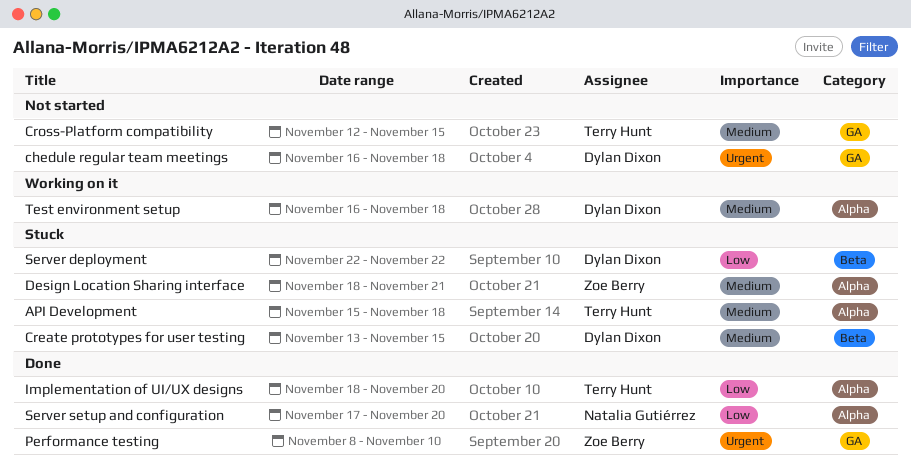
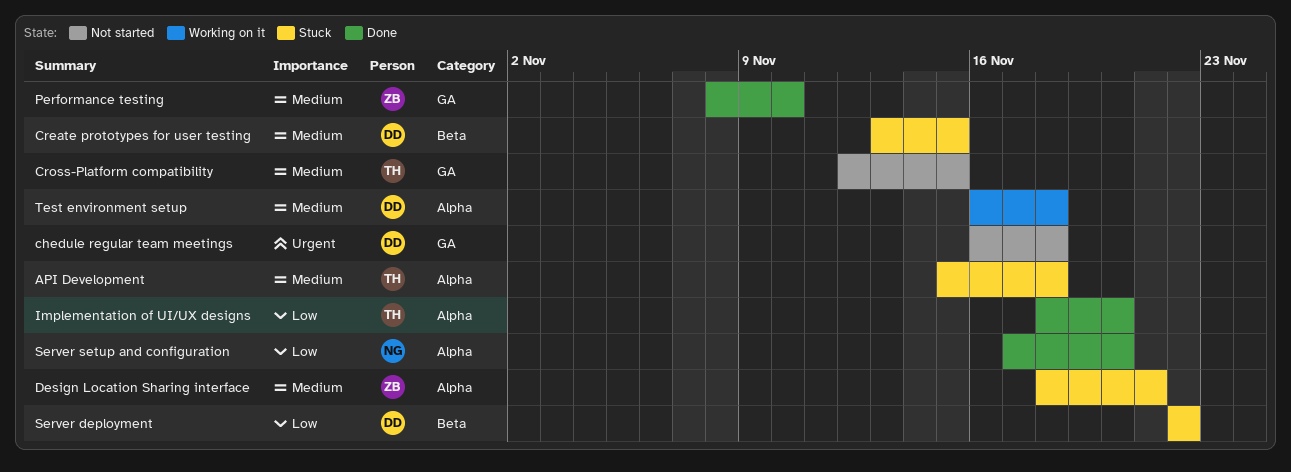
Performance testing, priority: Urgent -> Medium

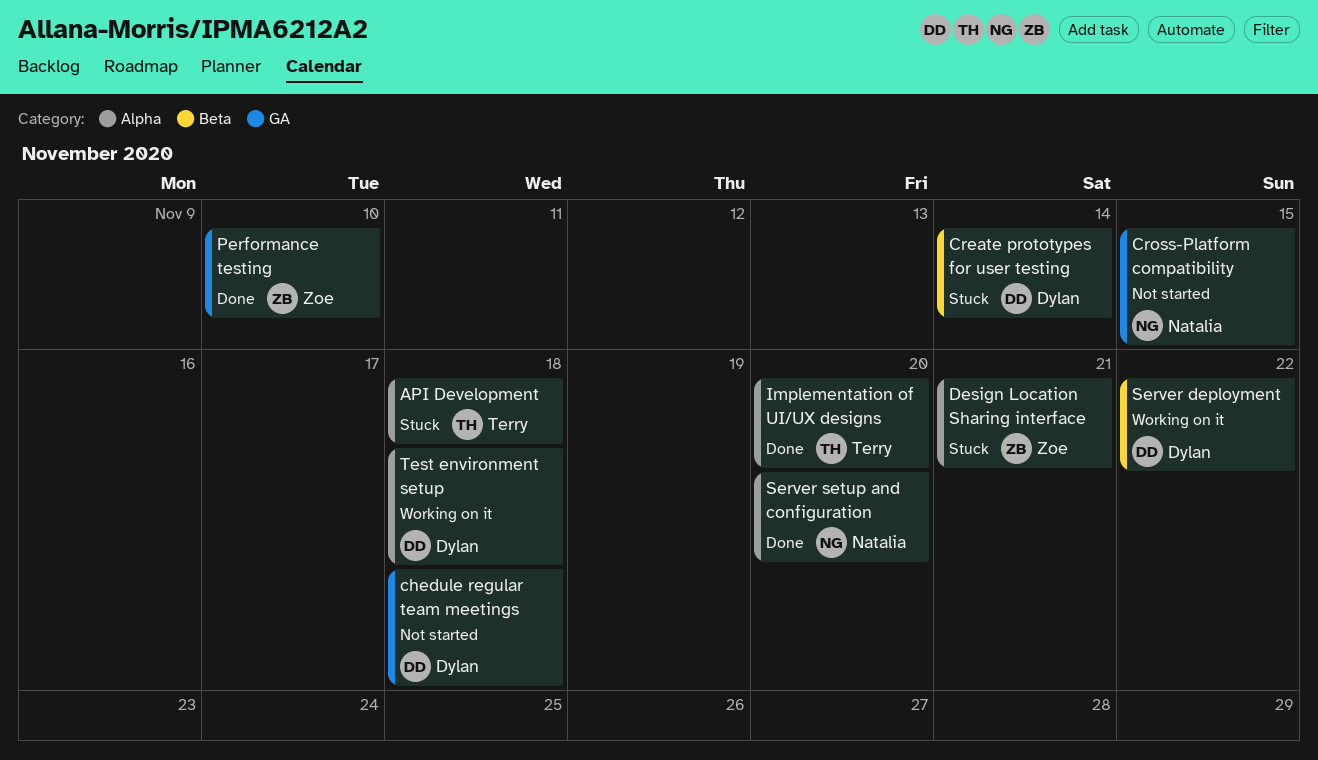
Create prototypes for user testing, due: Nov 15 -> Nov 14
Cross-Platform compatibility, owner: Terry -> Natalia
Server deployment, status: Stuck -> Working on it

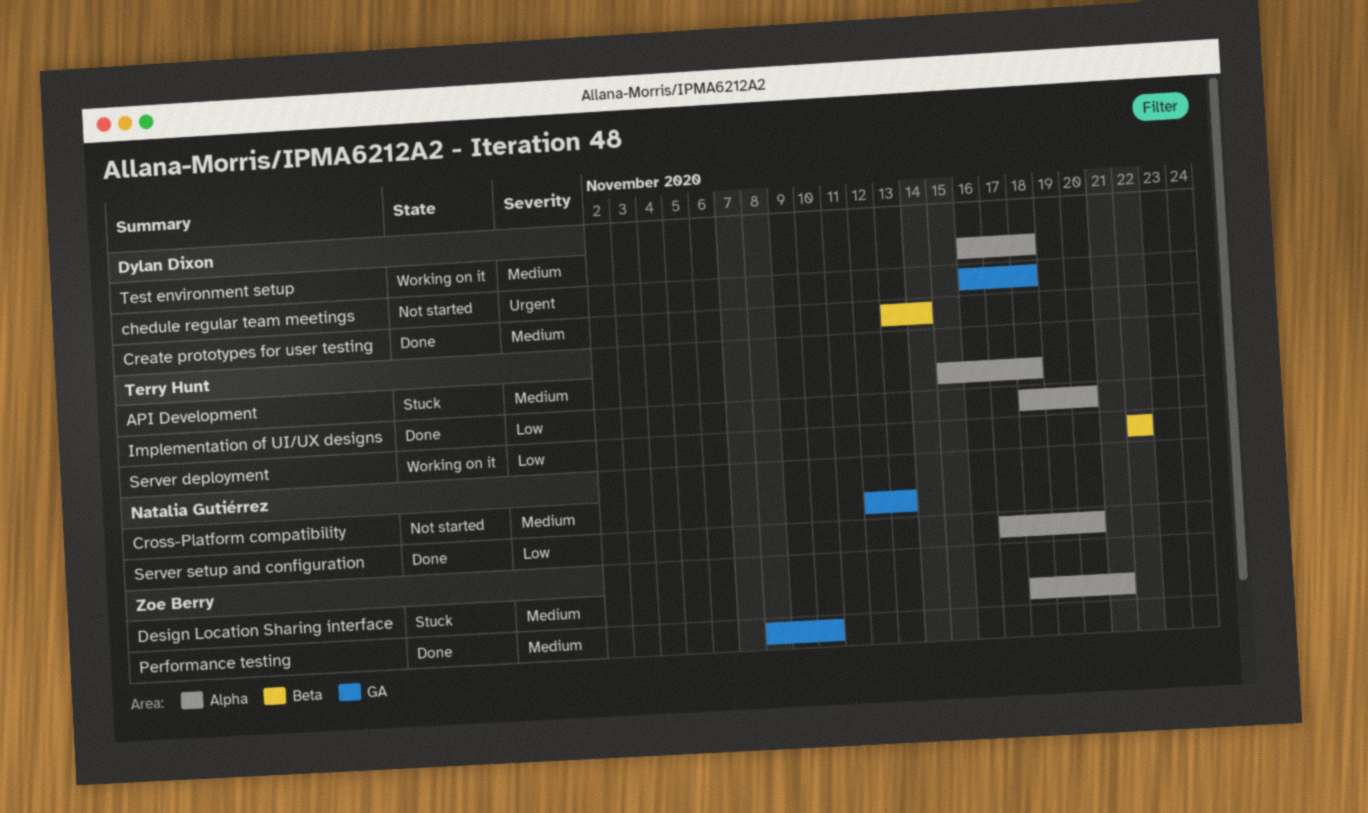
Create prototypes for user testing, status: Stuck -> Done
Cross-Platform compatibility, due: Nov 15 -> Nov 13
Server deployment, owner: Dylan Dixon -> Terry Hunt

